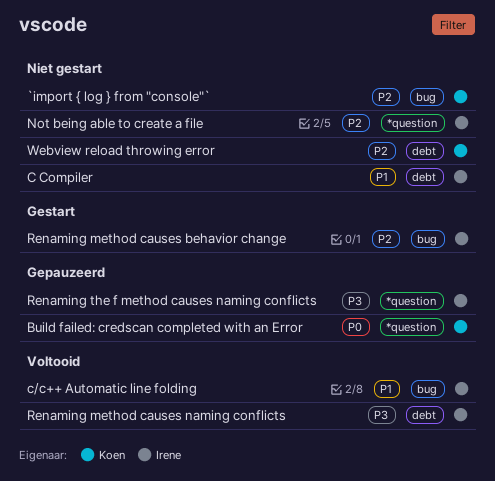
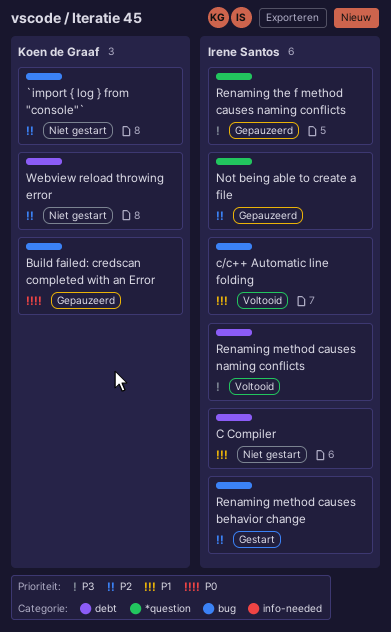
Build failed: credscan completed with an Error, label: *question -> bug
Not being able to create a file, status: Niet gestart -> Gepauzeerd

